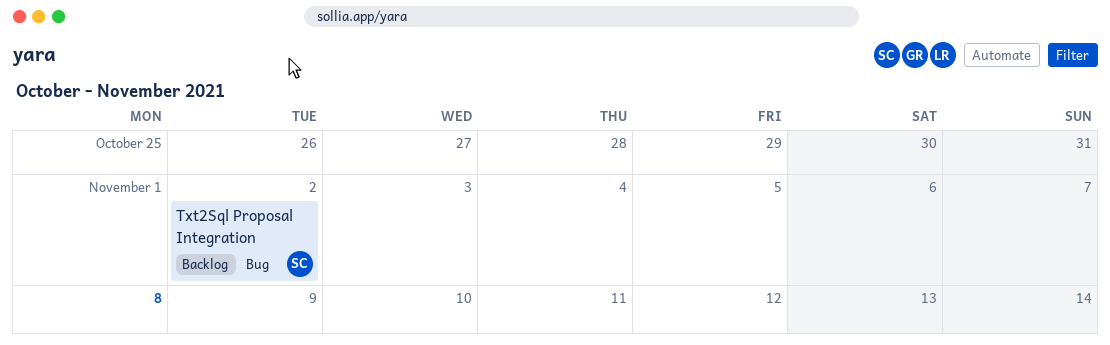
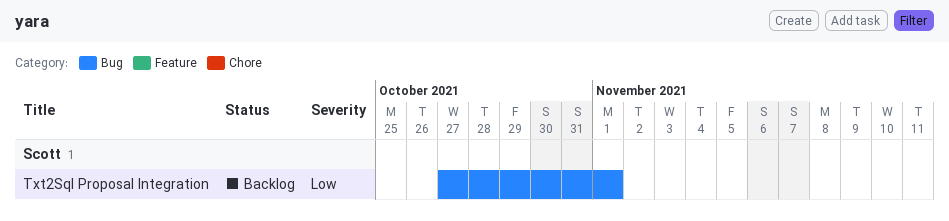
Txt2Sql Proposal Integration, due: Nov 2 -> Nov 1

